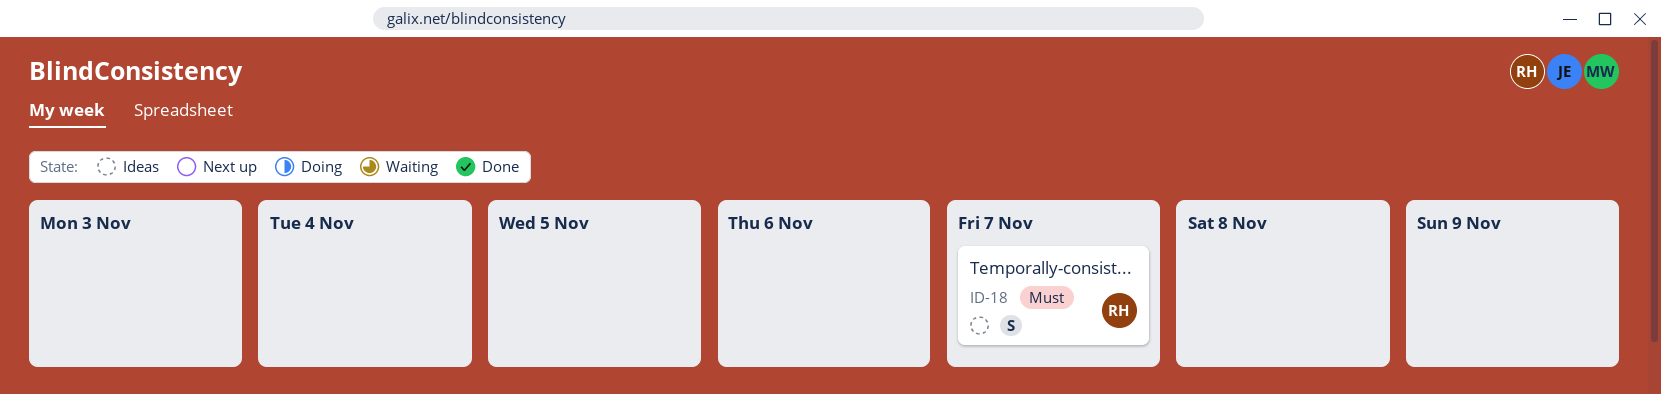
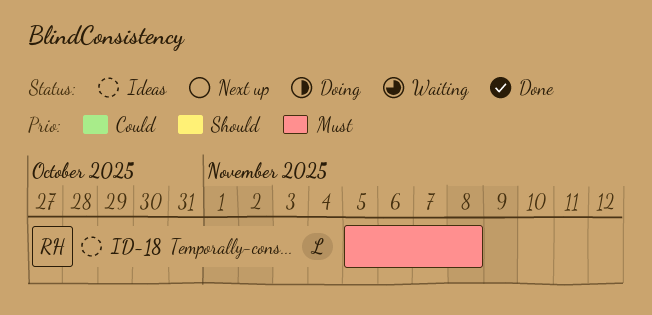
ID-18, estimate: S -> L
ID-18, due: Nov 7 -> Nov 8

